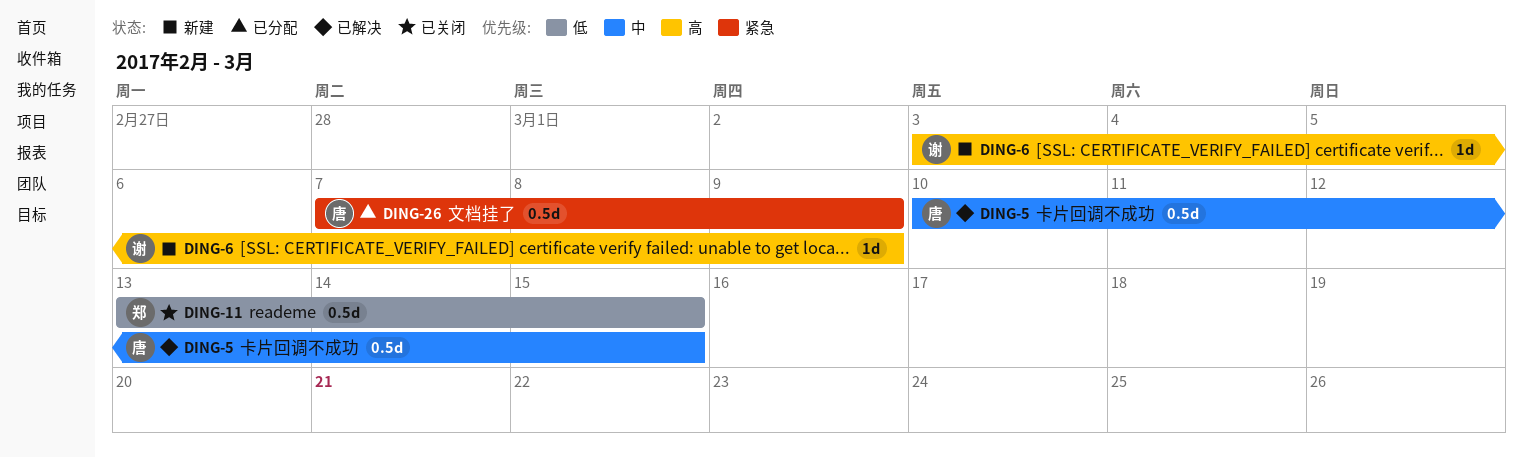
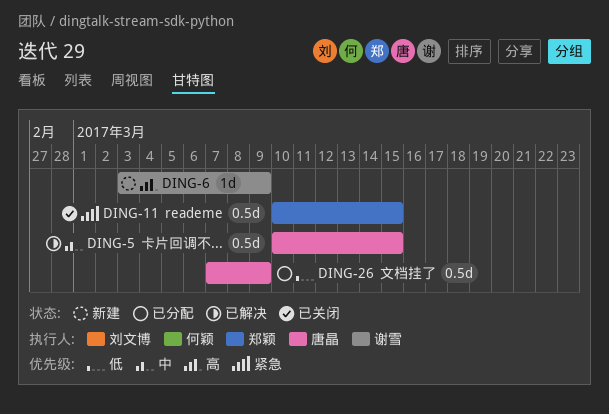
DING-11, priority: 低 -> 紧急
DING-11, start: Mar 13 -> Mar 10
DING-26, priority: 紧急 -> 低

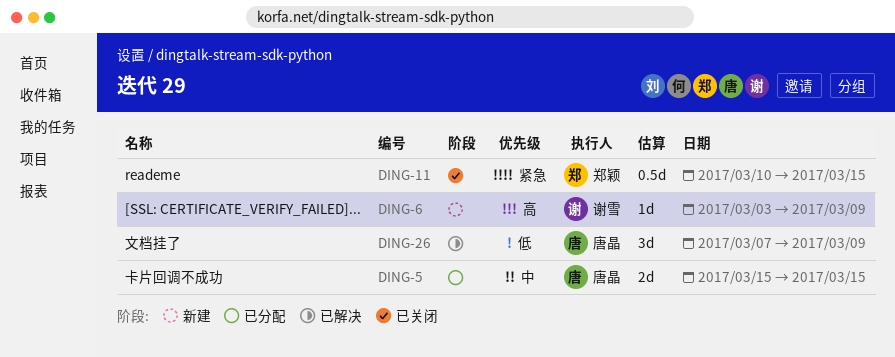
DING-5, status: 已解决 -> 已分配
DING-5, estimate: 0.5d -> 2d
DING-5, start: Mar 10 -> Mar 15
DING-26, status: 已分配 -> 已解决
DING-26, estimate: 0.5d -> 3d

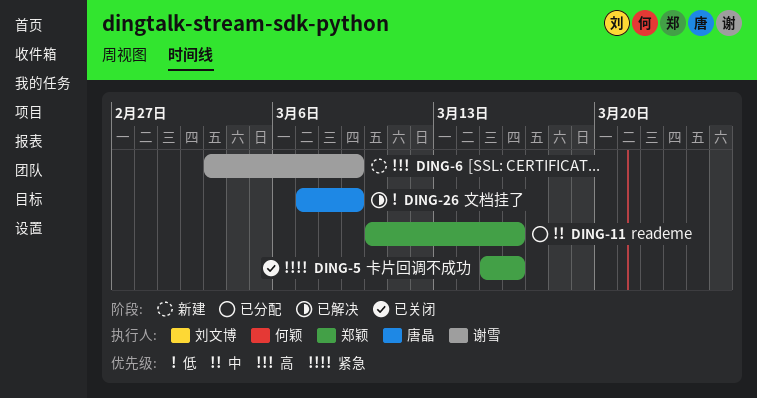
DING-5, status: 已分配 -> 已关闭
DING-5, owner: 唐晶 -> 郑颖
DING-5, priority: 中 -> 紧急
DING-5, due: Mar 15 -> Mar 16
DING-11, status: 已关闭 -> 已分配
DING-11, priority: 紧急 -> 中
DING-11, due: Mar 15 -> Mar 16

